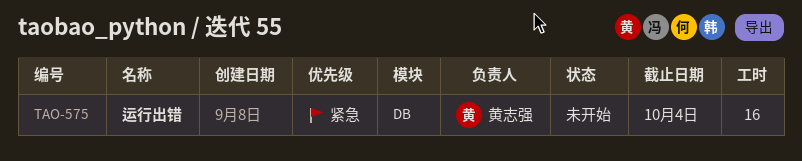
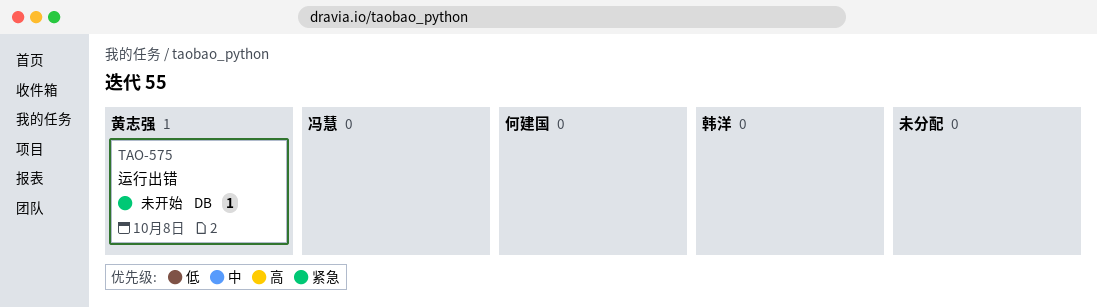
TAO-575, estimate: 16 -> 1
TAO-575, due: Oct 4 -> Oct 8

